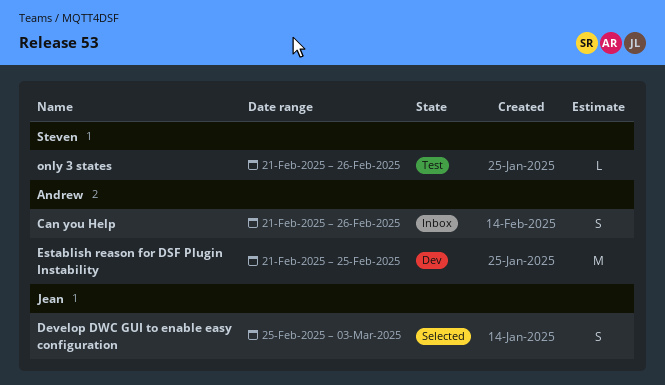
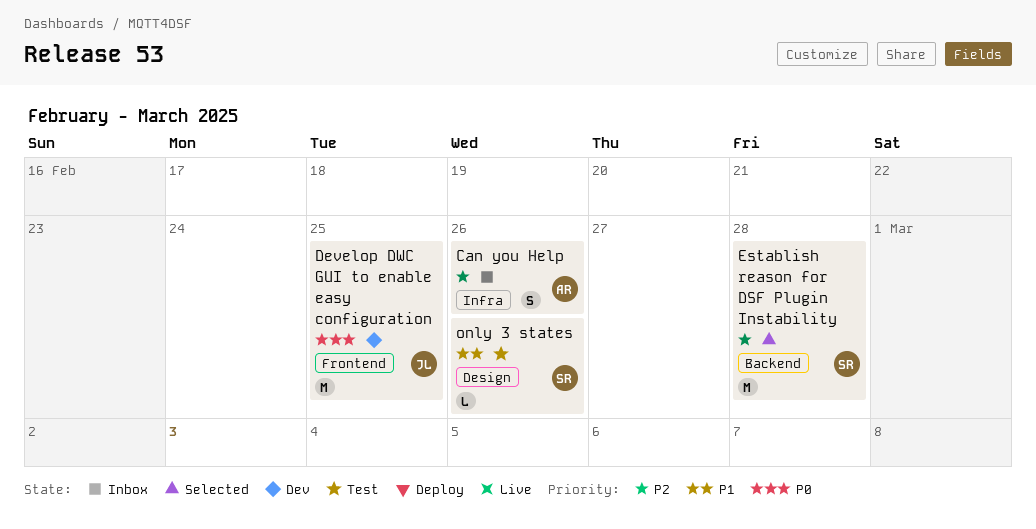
Develop DWC GUI to enable easy configuration, status: Selected -> Dev
Develop DWC GUI to enable easy configuration, estimate: S -> M
Develop DWC GUI to enable easy configuration, due: Mar 3 -> Feb 25
Establish reason for DSF Plugin Instability, status: Dev -> Selected
Establish reason for DSF Plugin Instability, owner: Andrew -> Steven
Establish reason for DSF Plugin Instability, due: Feb 25 -> Feb 28

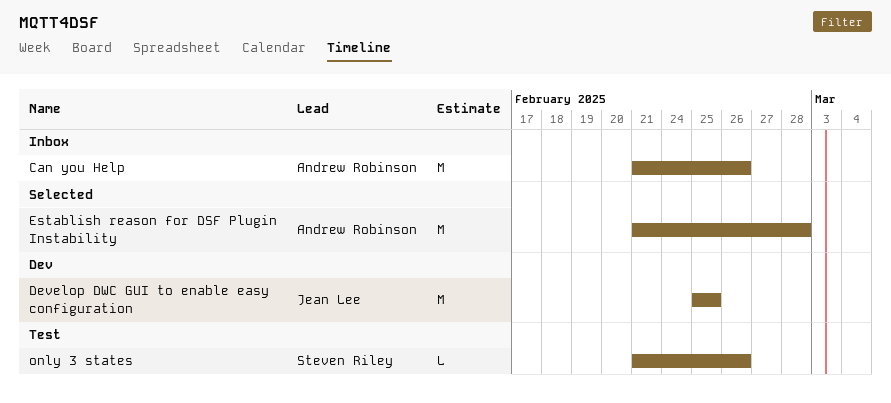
Can you Help, estimate: S -> M
Establish reason for DSF Plugin Instability, owner: Steven Riley -> Andrew Robinson

